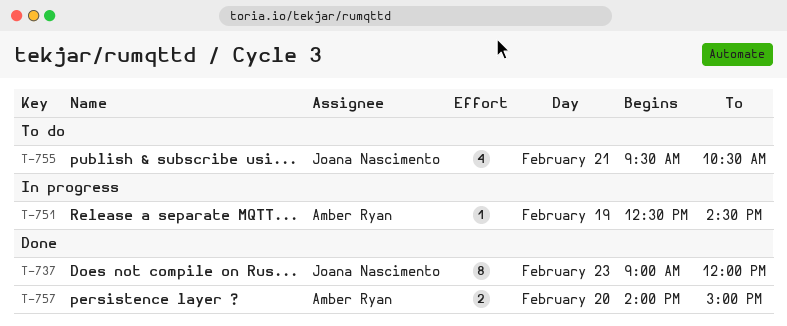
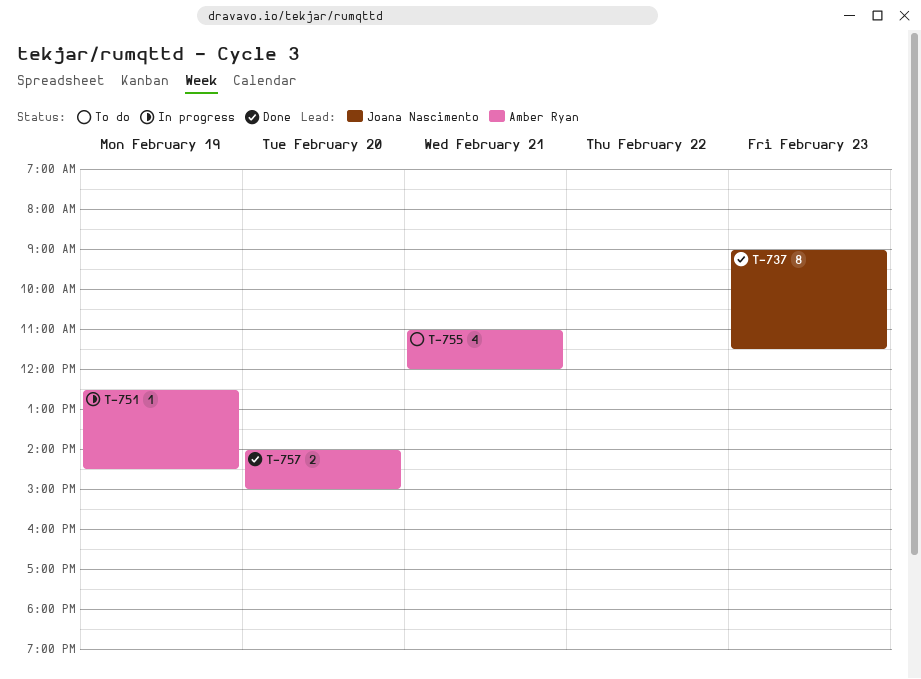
T-737, ends: 12:00 -> 11:30
T-755, owner: Joana Nascimento -> Amber Ryan
T-755, begins: 09:30 -> 11:00
T-755, ends: 10:30 -> 12:00

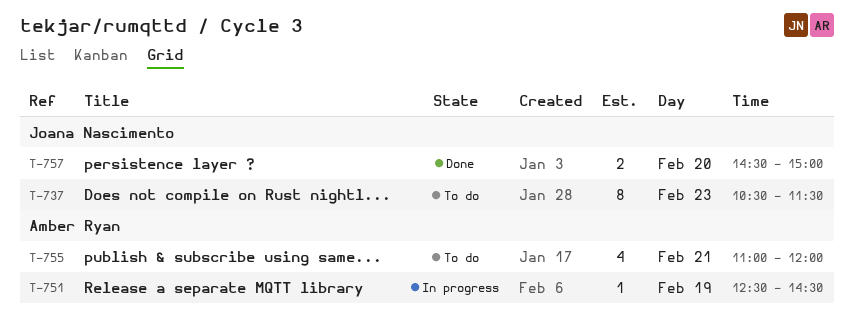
T-737, status: Done -> To do
T-737, begins: 09:00 -> 10:30
T-757, owner: Amber Ryan -> Joana Nascimento
T-757, begins: 14:00 -> 14:30

